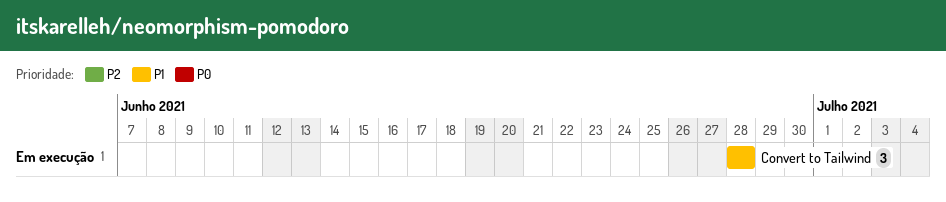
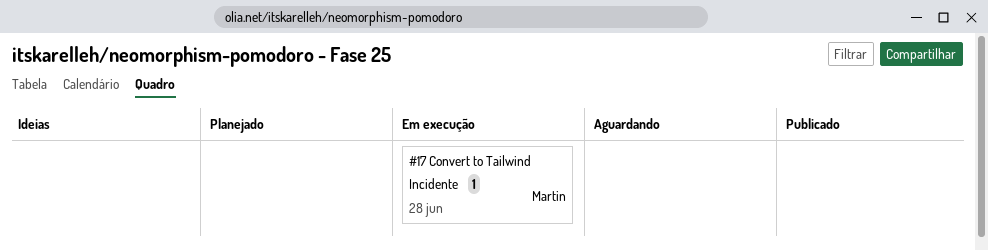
Convert to Tailwind, estimate: 3 -> 1

